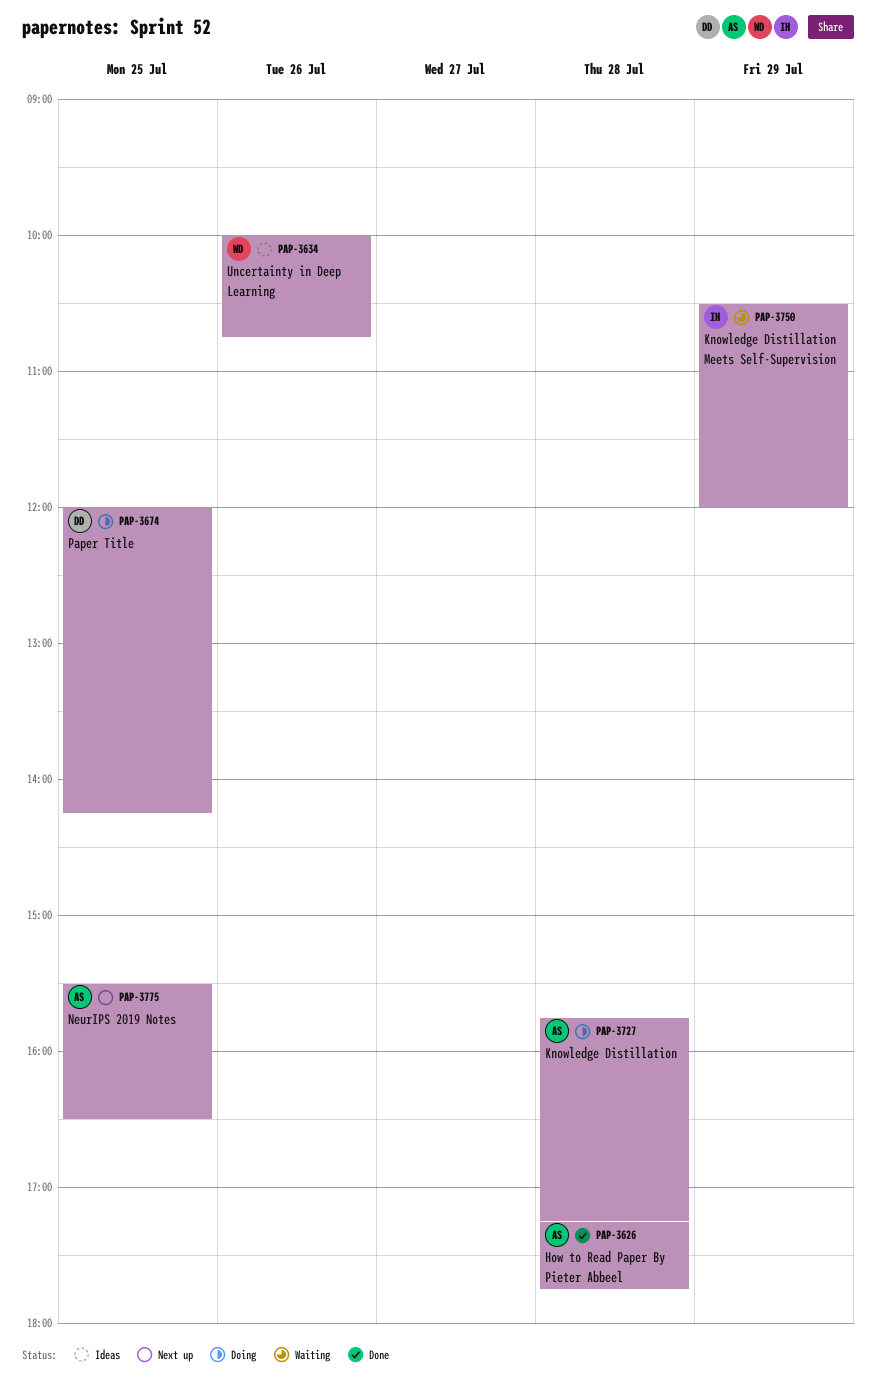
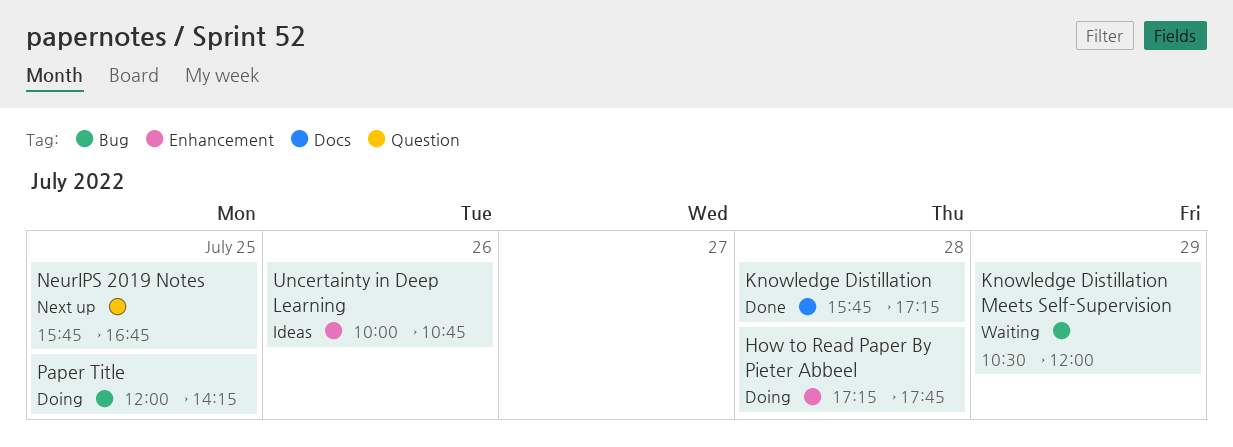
How to Read Paper By Pieter Abbeel, status: Done -> Doing
Knowledge Distillation, status: Doing -> Done
NeurIPS 2019 Notes, begins: 15:30 -> 15:45
NeurIPS 2019 Notes, ends: 16:30 -> 16:45

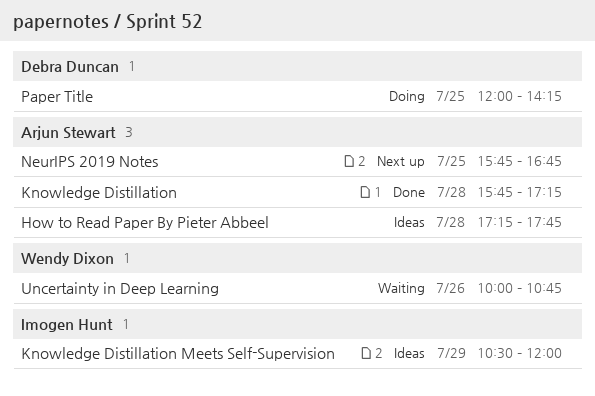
How to Read Paper By Pieter Abbeel, status: Doing -> Ideas
Knowledge Distillation Meets Self-Supervision, status: Waiting -> Ideas
Uncertainty in Deep Learning, status: Ideas -> Waiting

